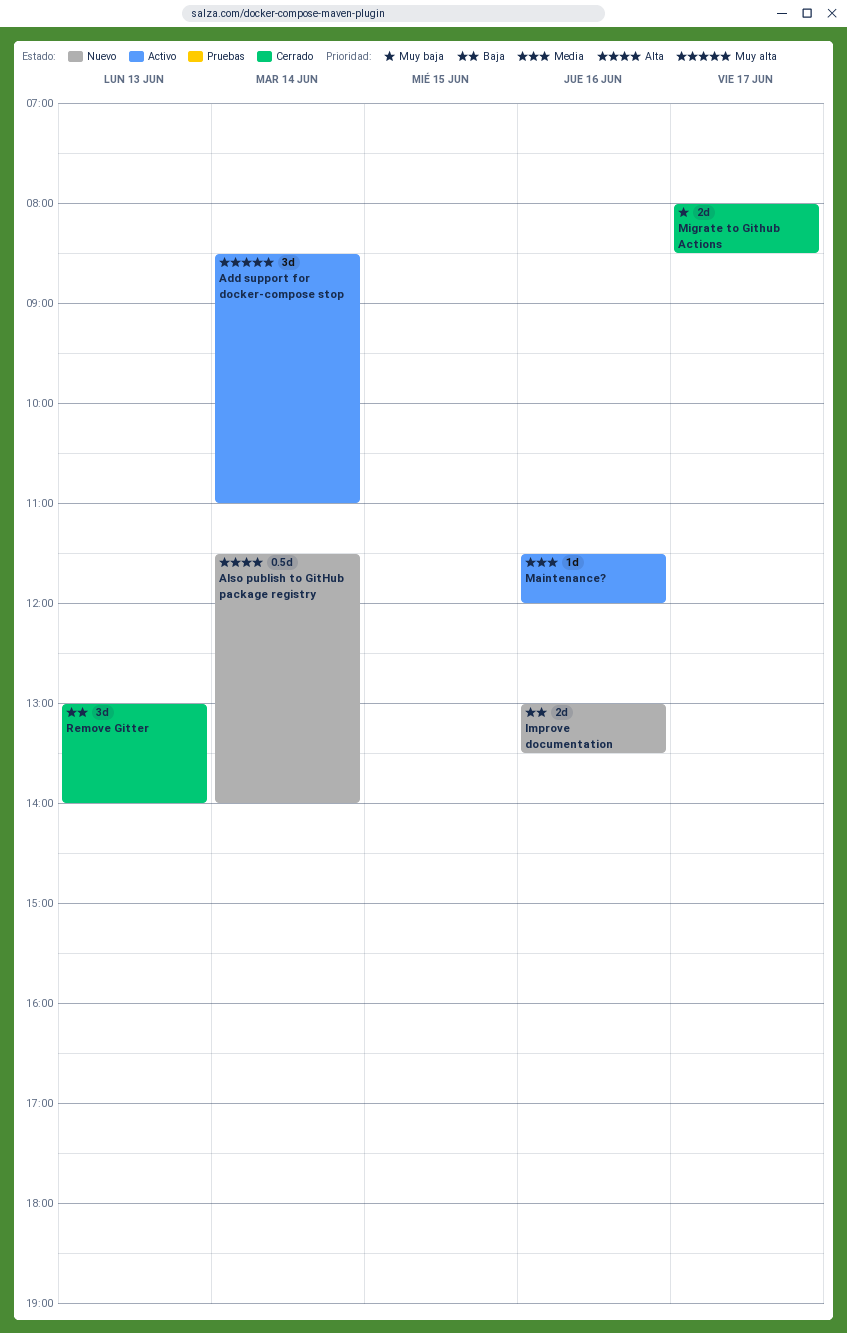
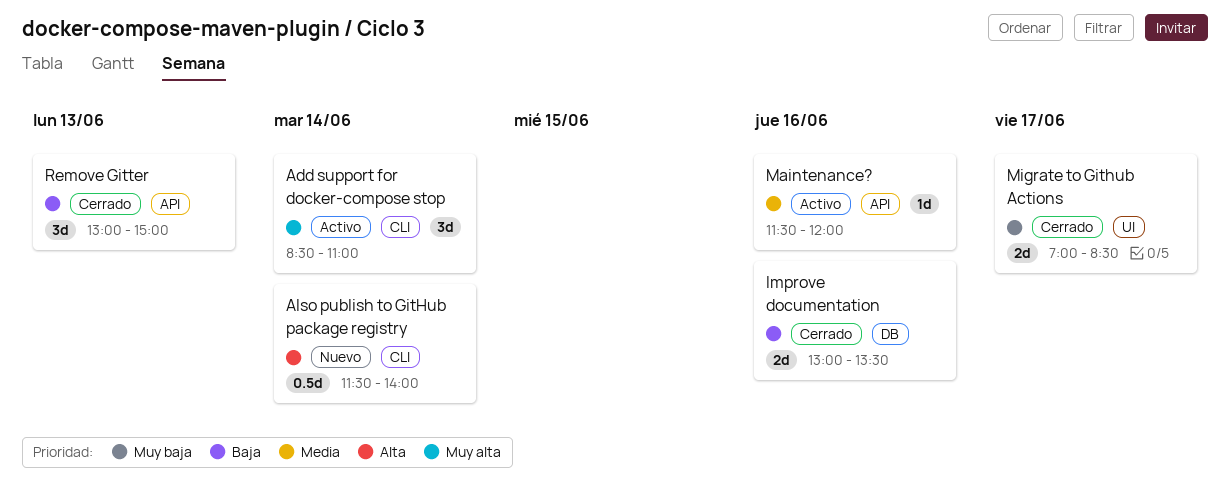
Improve documentation, status: Nuevo -> Cerrado
Migrate to Github Actions, begins: 08:00 -> 07:00
Remove Gitter, ends: 14:00 -> 15:00

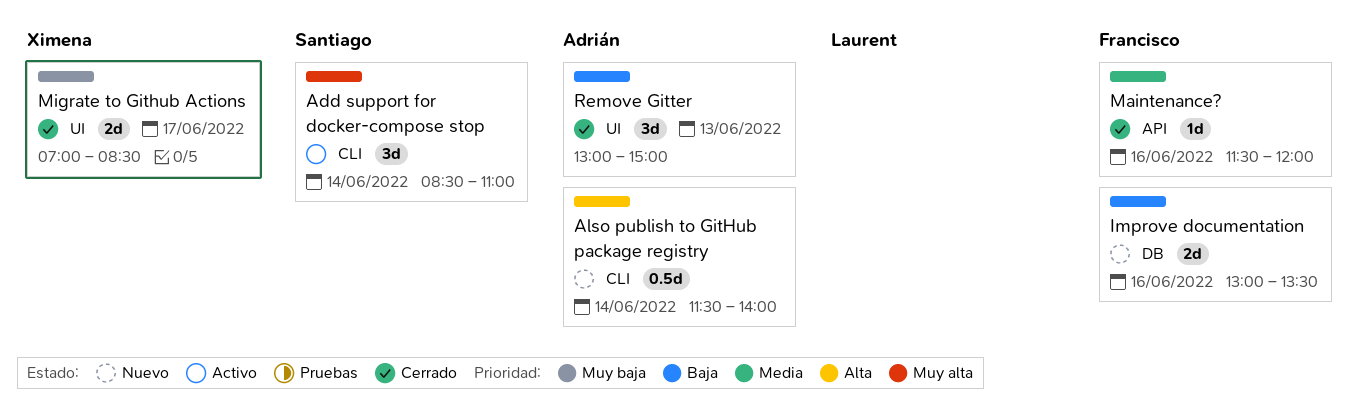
Improve documentation, status: Cerrado -> Nuevo
Maintenance?, status: Activo -> Cerrado
Remove Gitter, label: API -> UI

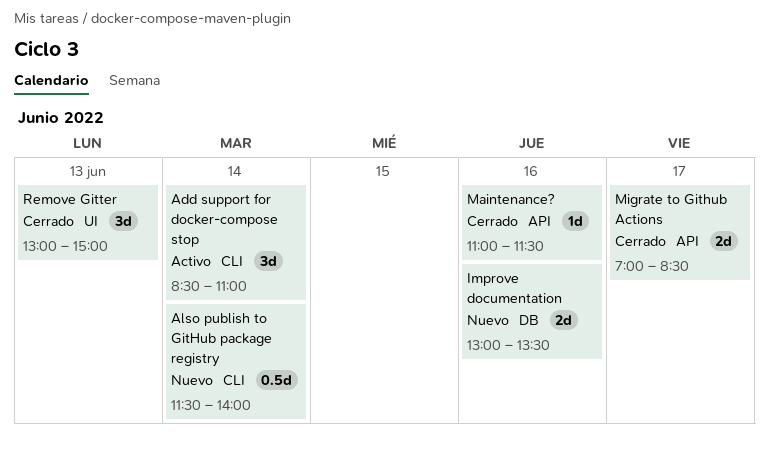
Maintenance?, begins: 11:30 -> 11:00
Maintenance?, ends: 12:00 -> 11:30
Migrate to Github Actions, label: UI -> API

